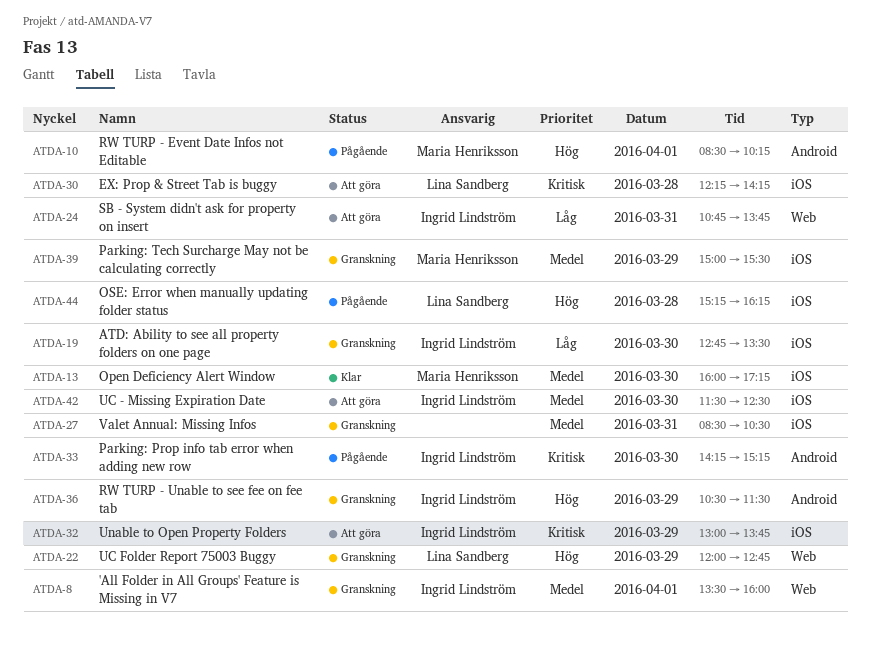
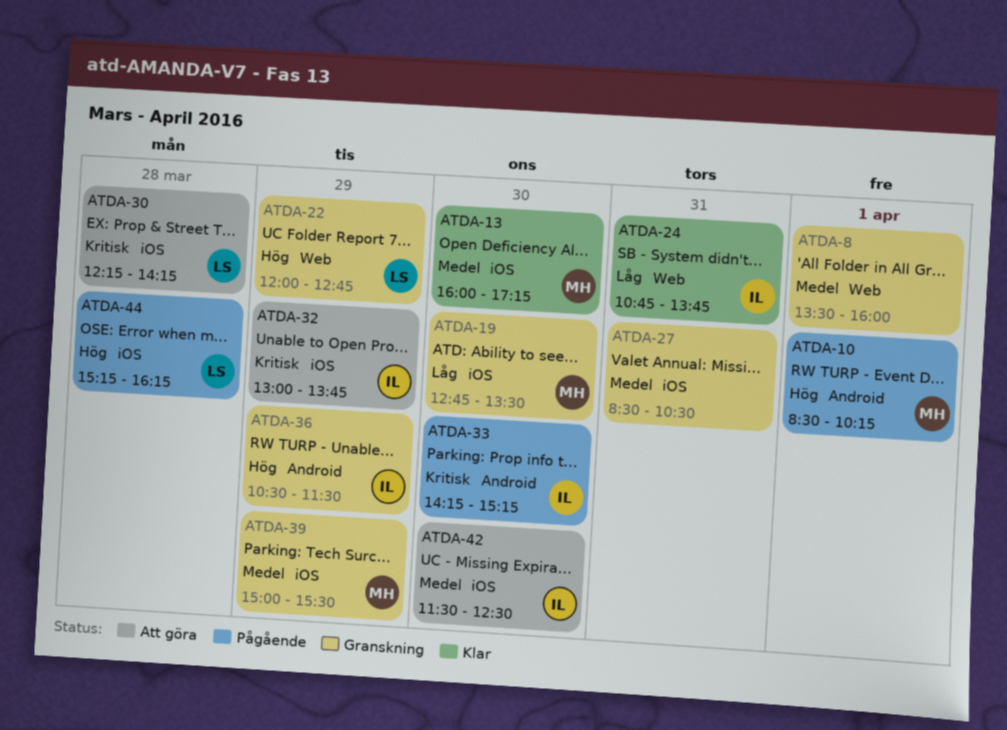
ATDA-8, owner: Ingrid Lindström -> none
ATDA-19, owner: Ingrid Lindström -> Maria Henriksson
ATDA-24, status: Att göra -> Klar

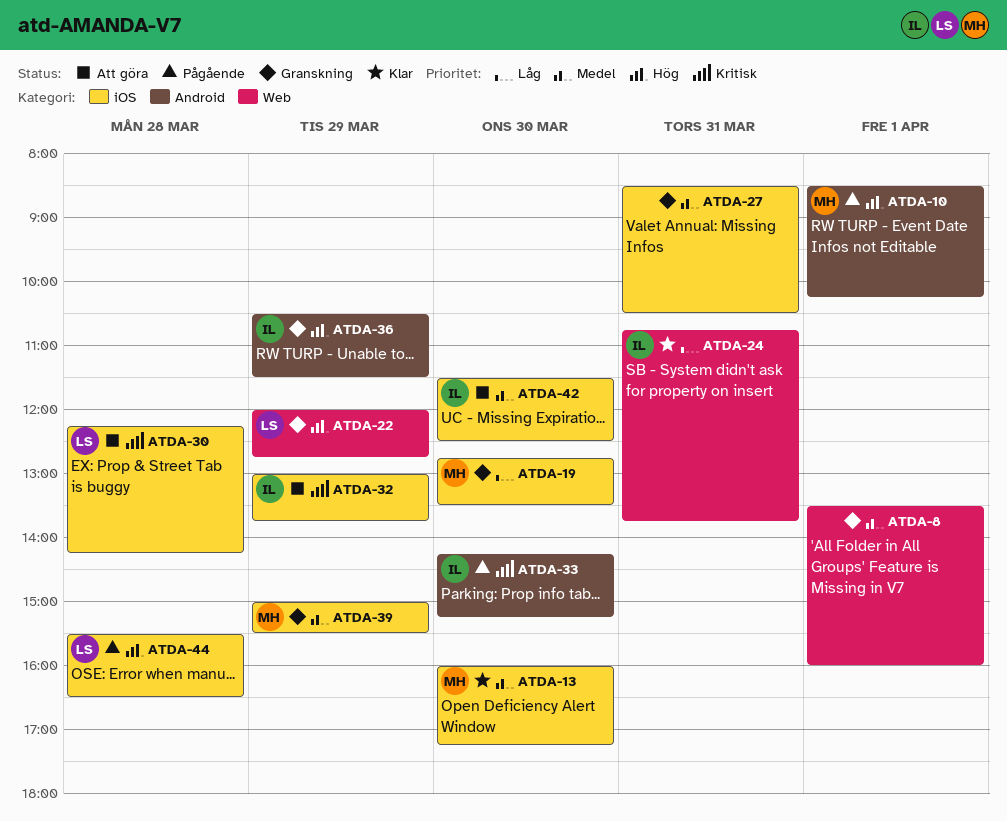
ATDA-44, begins: 15:15 -> 15:30
ATDA-44, ends: 16:15 -> 16:30

